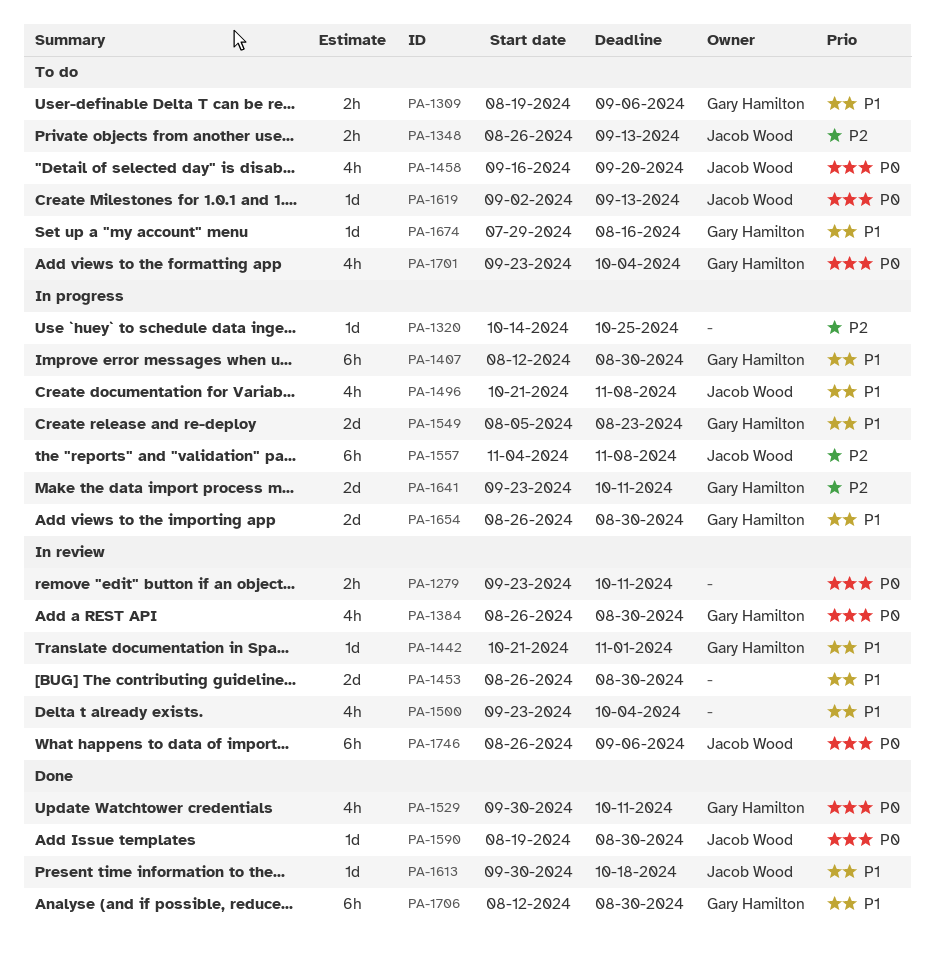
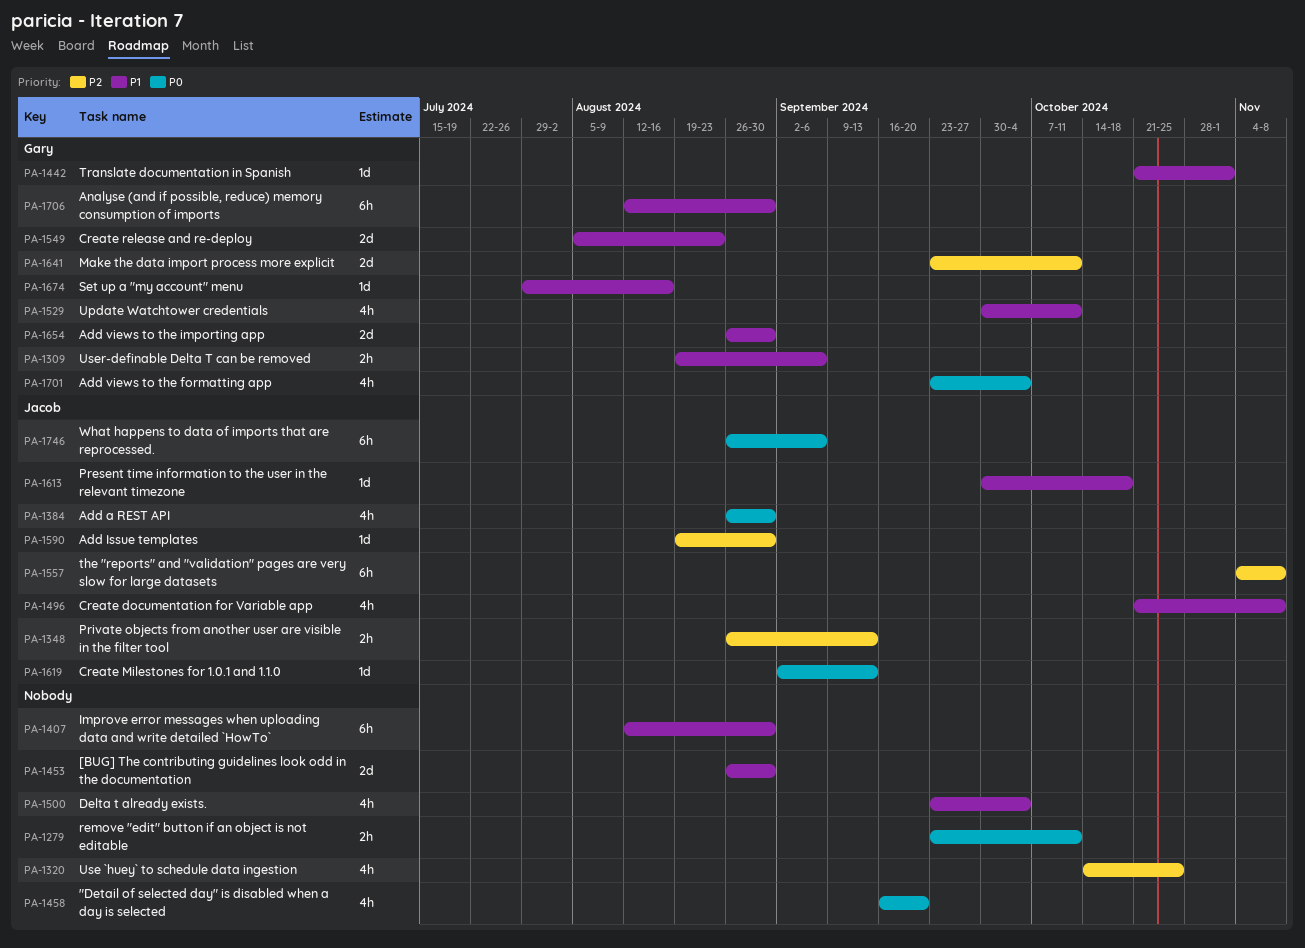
PA-1320, estimate: 1d -> 4h
PA-1384, owner: Gary Hamilton -> Jacob Wood
PA-1407, owner: Gary Hamilton -> none
PA-1458, owner: Jacob Wood -> none
PA-1529, priority: P0 -> P1
PA-1590, priority: P0 -> P2

